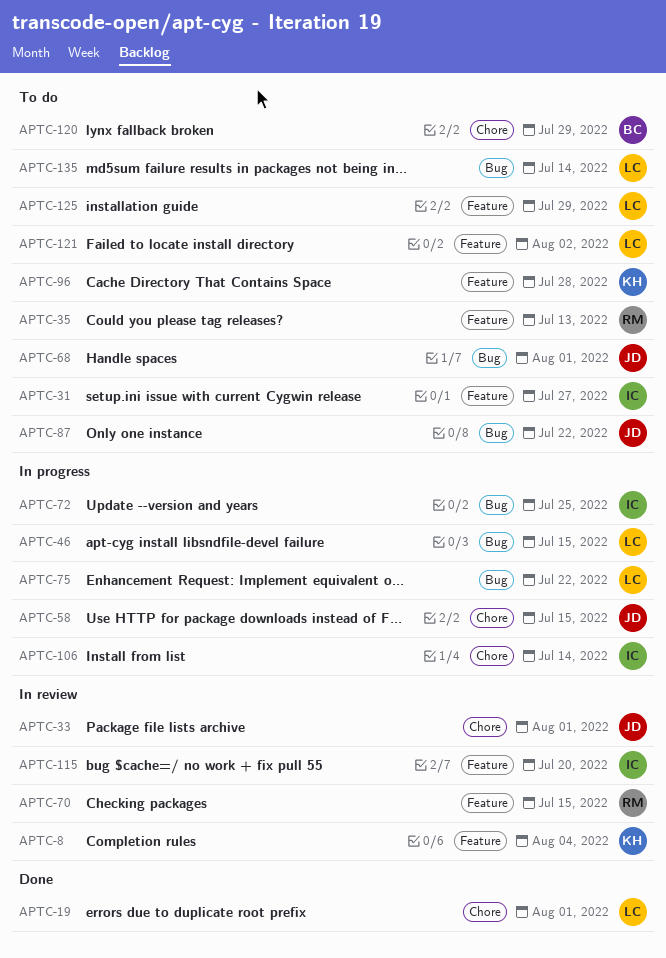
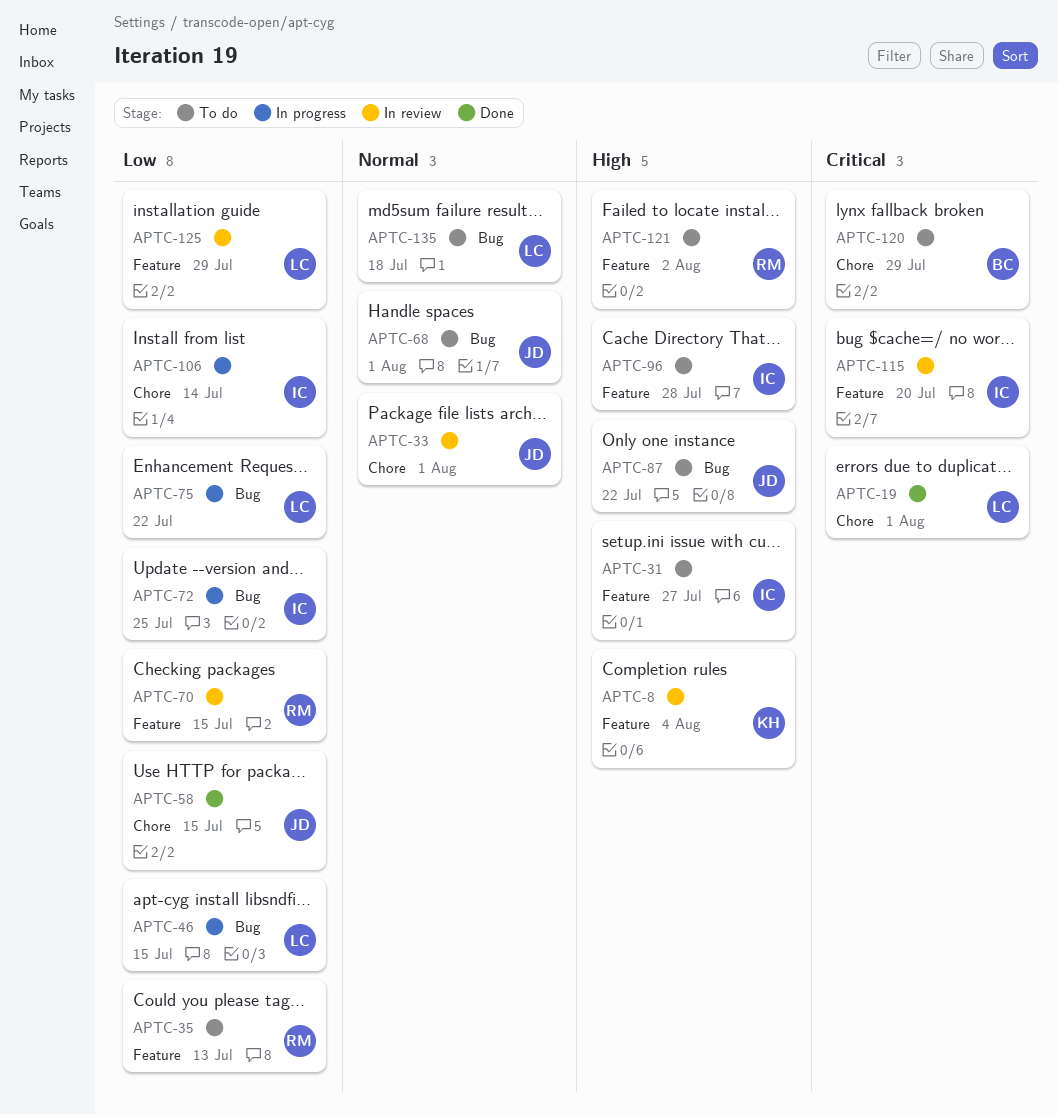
APTC-58, status: In progress -> Done
APTC-96, owner: KH -> IC
APTC-121, owner: LC -> RM
APTC-125, status: To do -> In review
APTC-135, due: Jul 14 -> Jul 18

